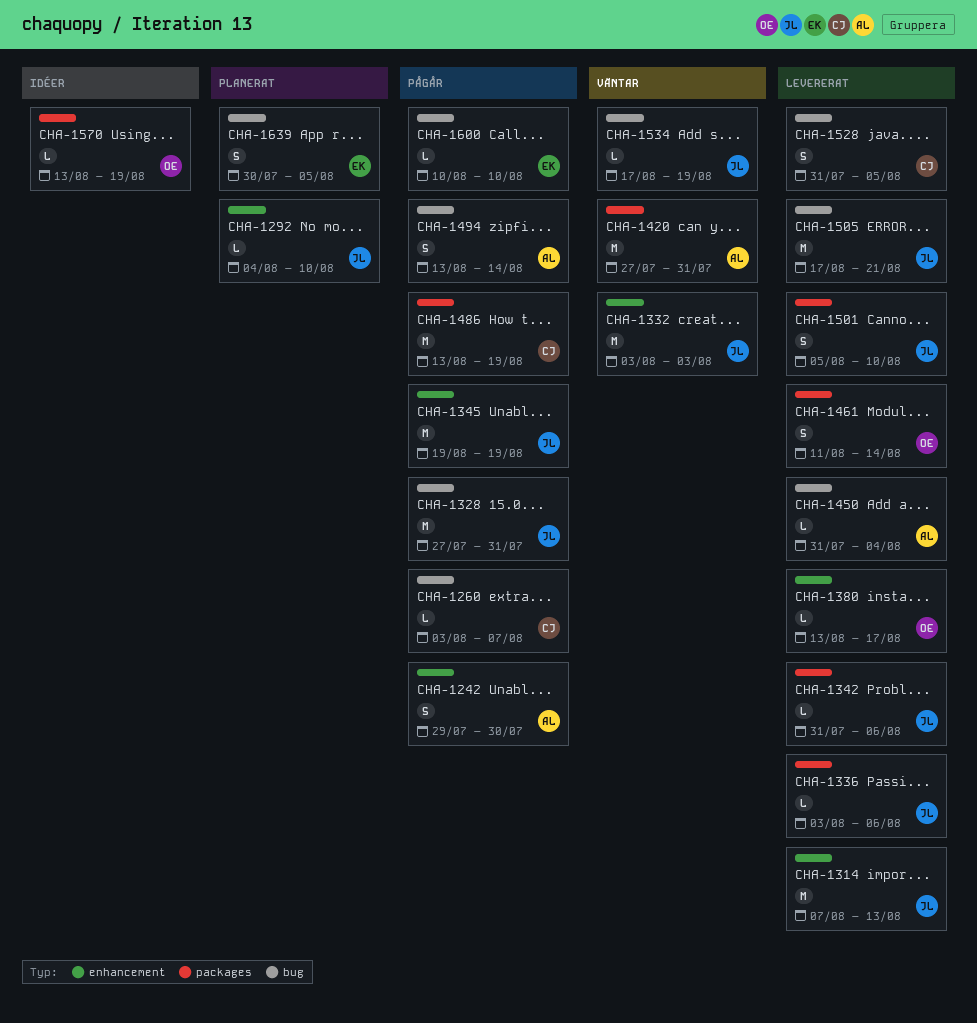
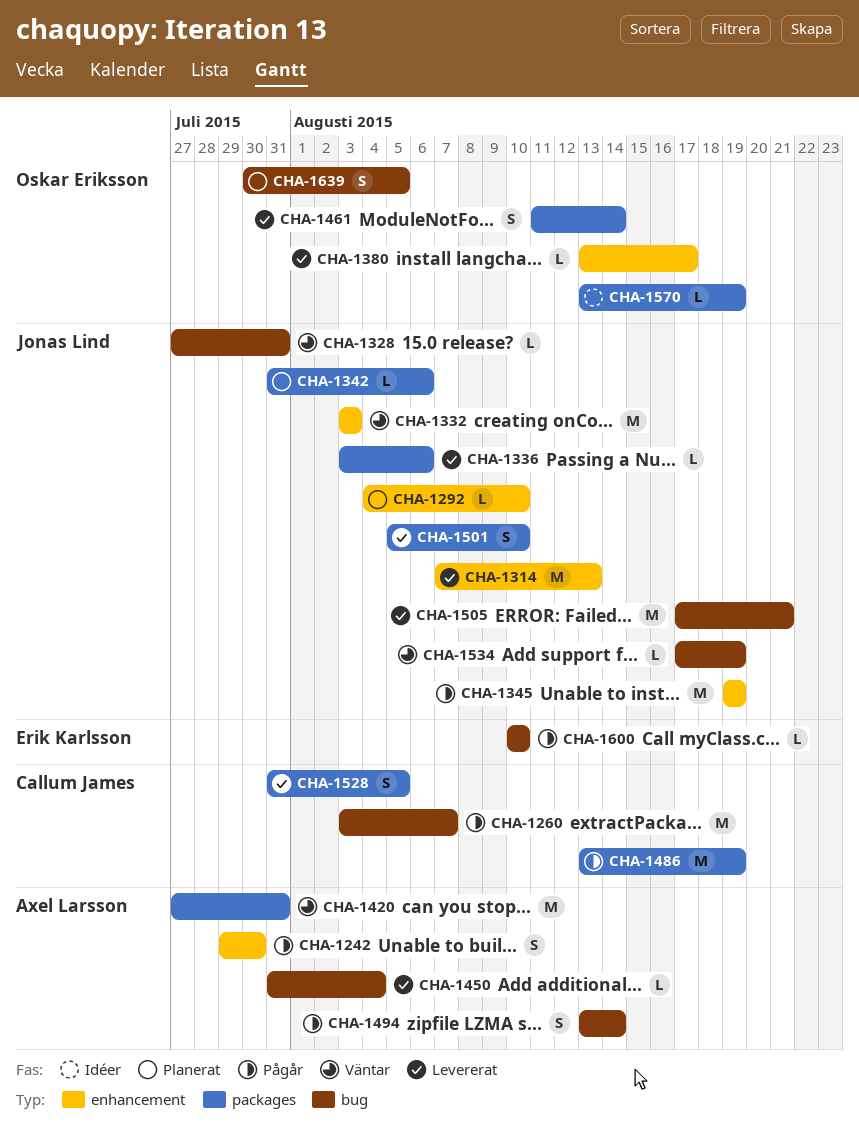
CHA-1260, estimate: L -> M
CHA-1328, status: Pågår -> Väntar
CHA-1328, estimate: M -> L
CHA-1342, status: Levererat -> Planerat
CHA-1528, label: bug -> packages
CHA-1639, owner: Erik Karlsson -> Oskar Eriksson

